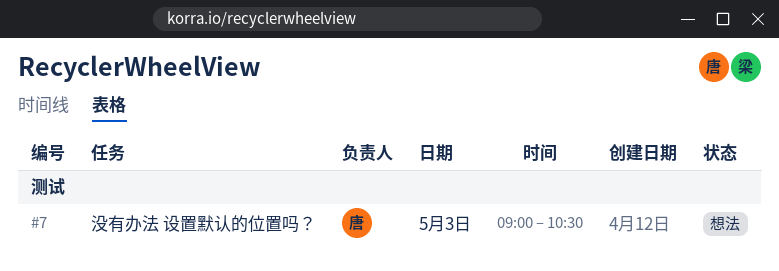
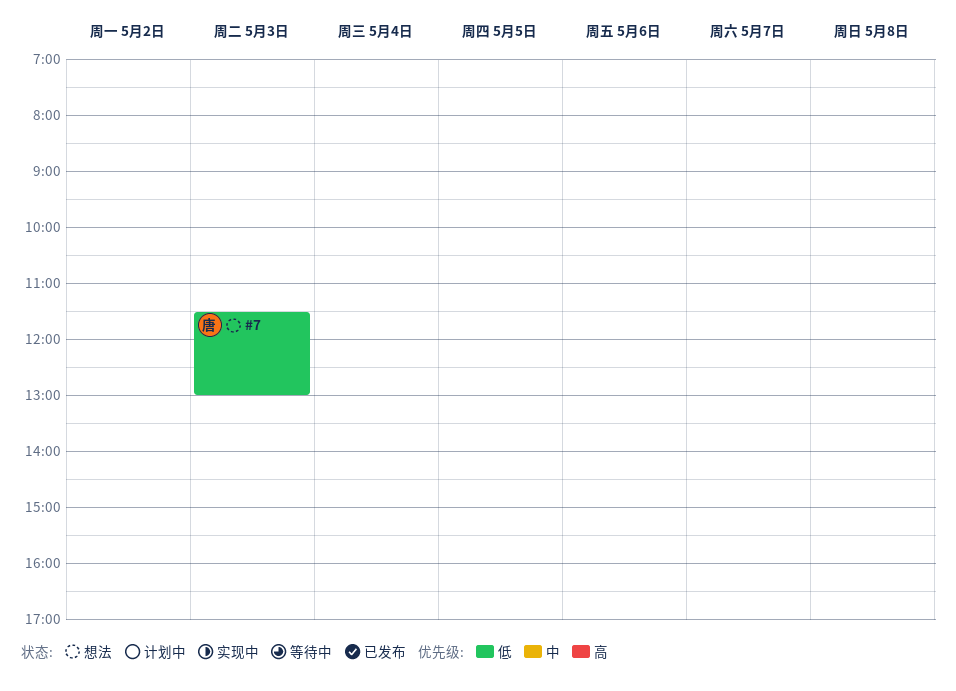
#7, begins: 09:00 -> 11:30
#7, ends: 10:30 -> 13:00

